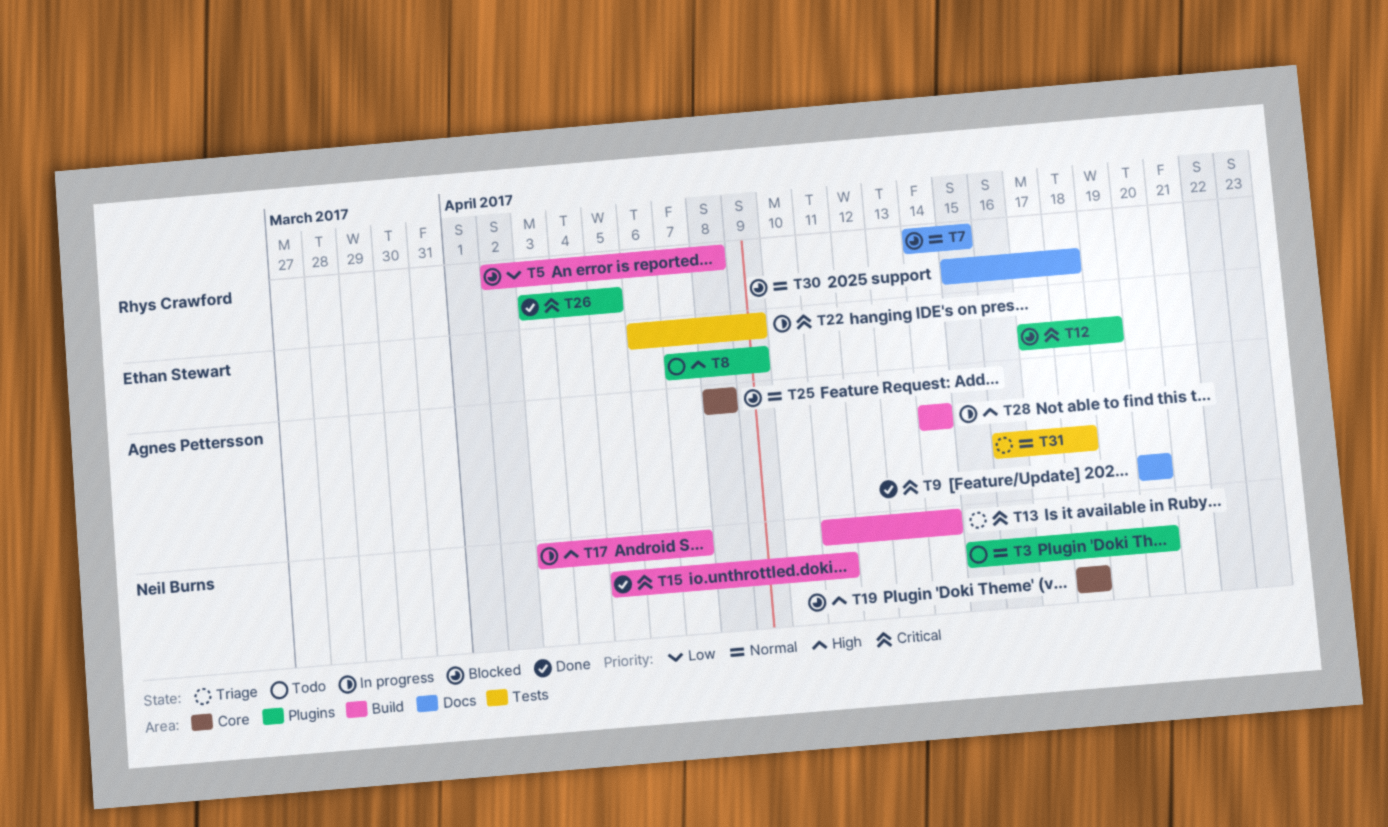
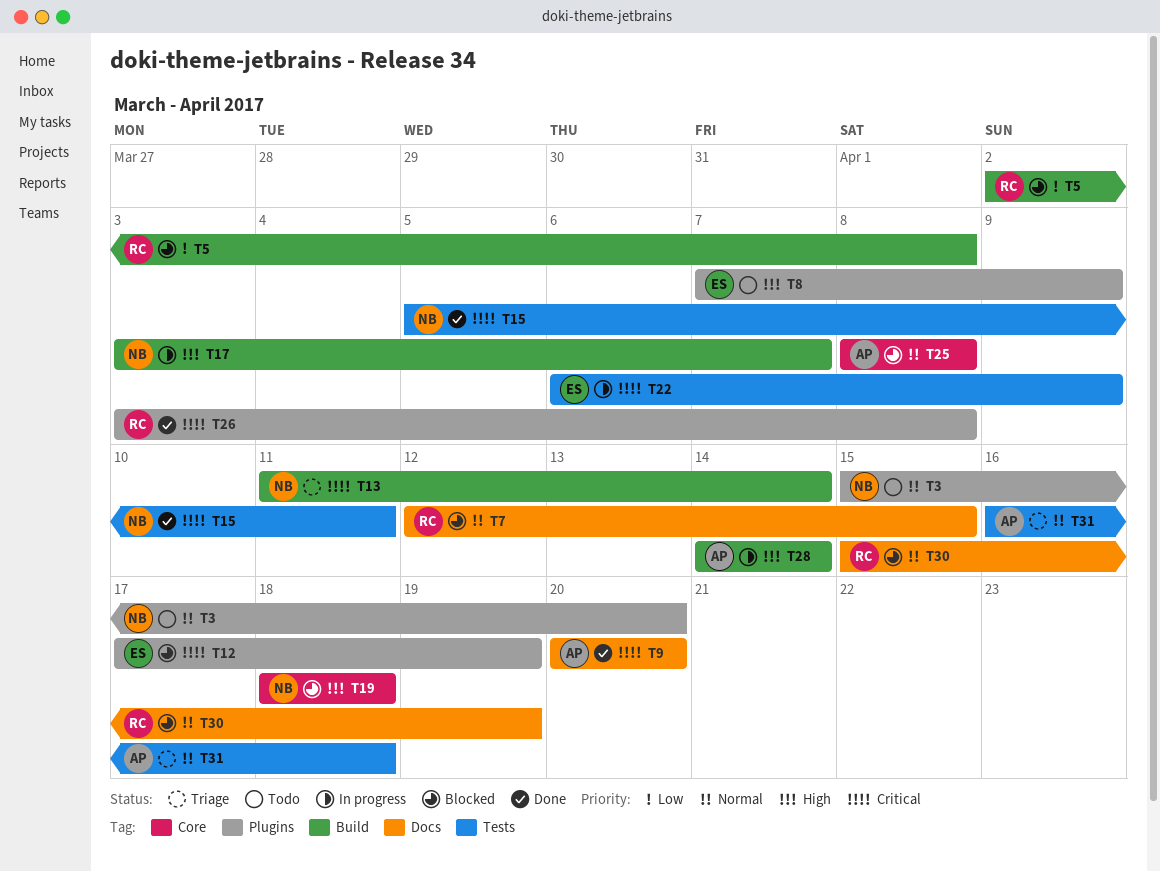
T7, start: Apr 14 -> Apr 12
T15, label: Build -> Tests
T26, due: Apr 5 -> Apr 8
T30, due: Apr 18 -> Apr 19

